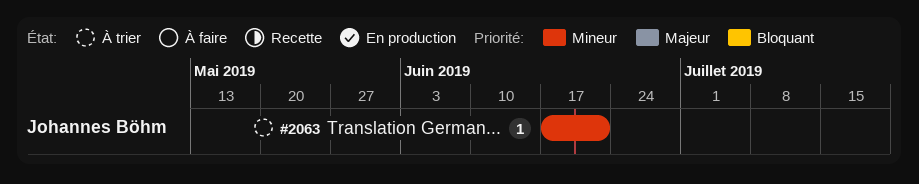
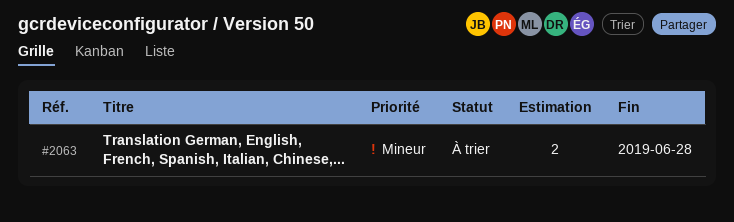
#2063, estimate: 1 -> 2
#2063, due: Jun 21 -> Jun 28

